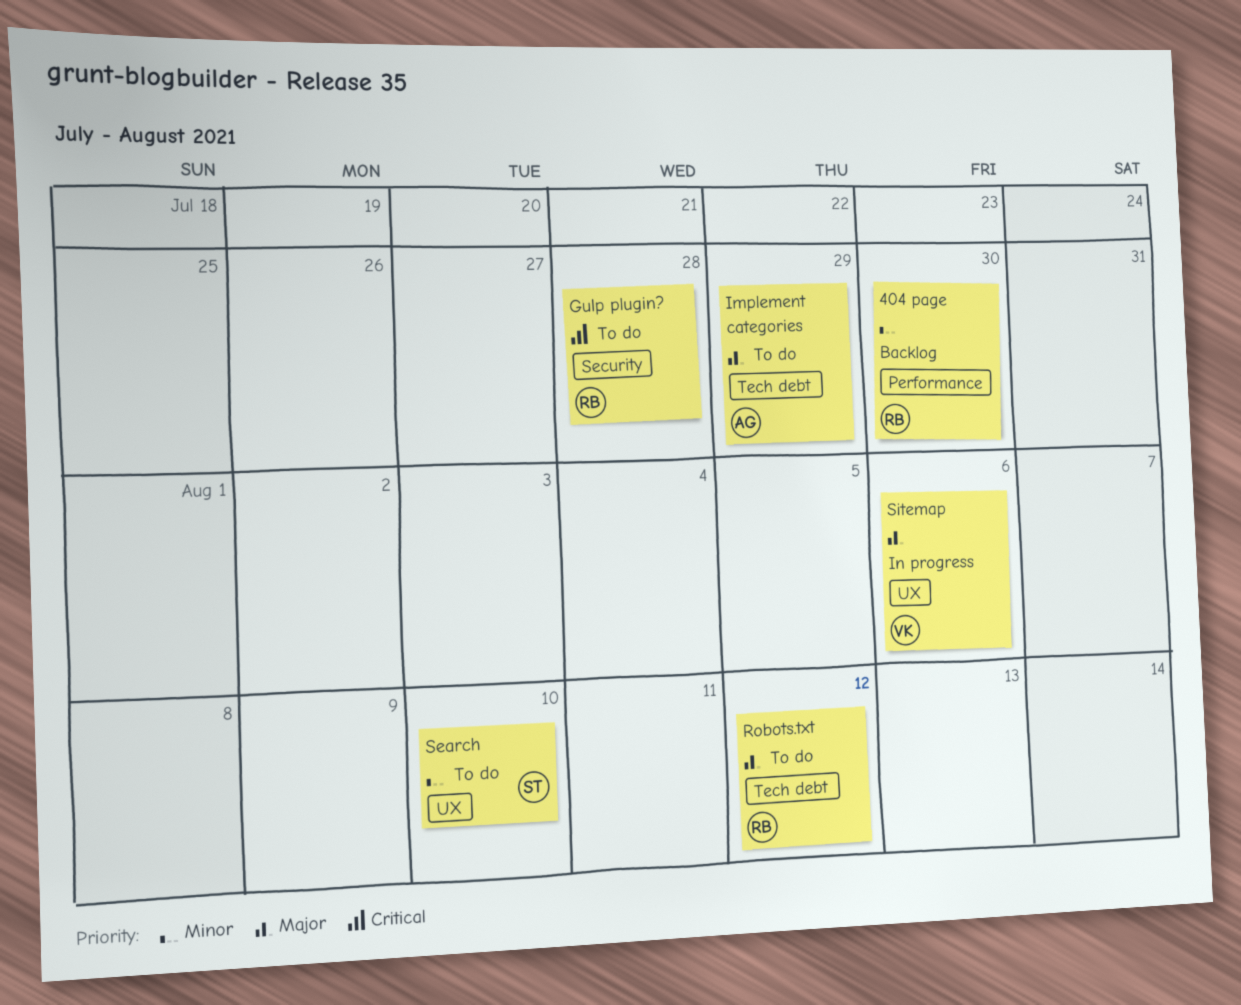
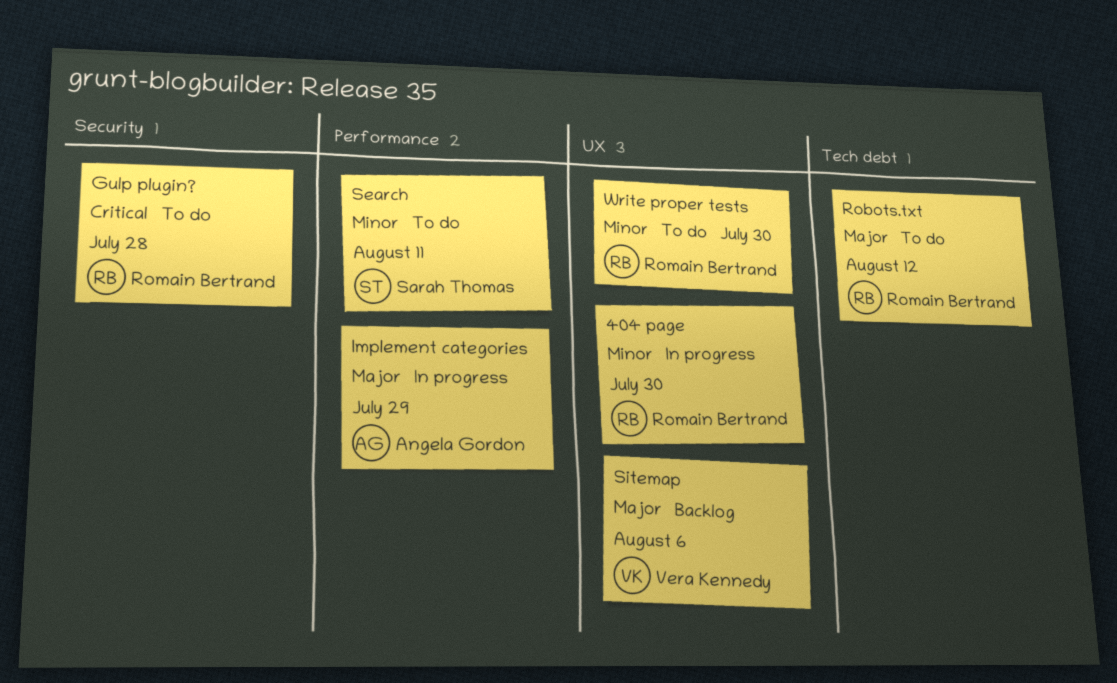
404 page, status: Backlog -> In progress
404 page, label: Performance -> UX
Implement categories, status: To do -> In progress
Implement categories, label: Tech debt -> Performance
Search, label: UX -> Performance
Search, due: Aug 10 -> Aug 11
Sitemap, status: In progress -> Backlog
Write proper tests: none -> present

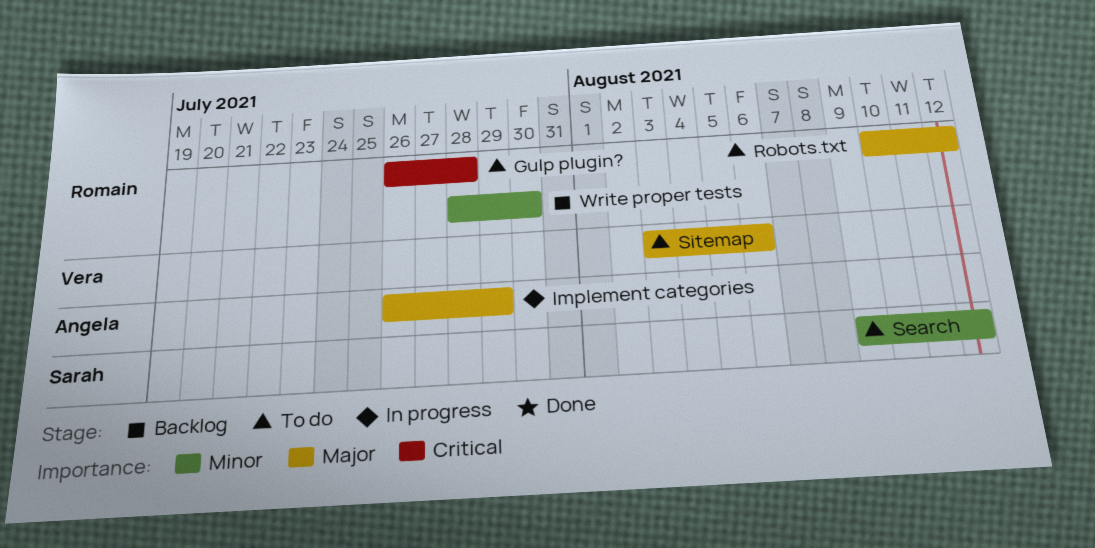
404 page: present -> none
Search, due: Aug 11 -> Aug 12
Sitemap, status: Backlog -> To do
Write proper tests, status: To do -> Backlog

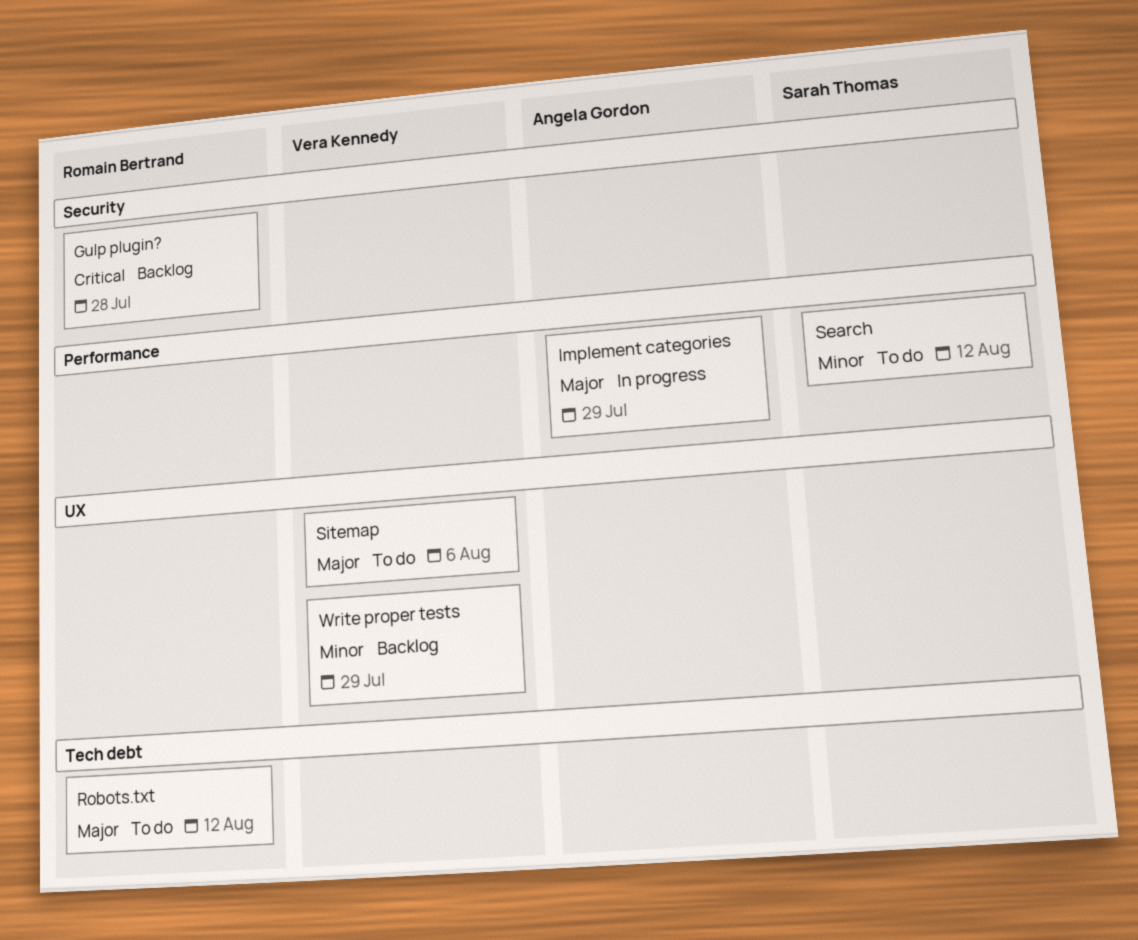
Gulp plugin?, status: To do -> Backlog
Write proper tests, owner: Romain Bertrand -> Vera Kennedy
Write proper tests, due: Jul 30 -> Jul 29

